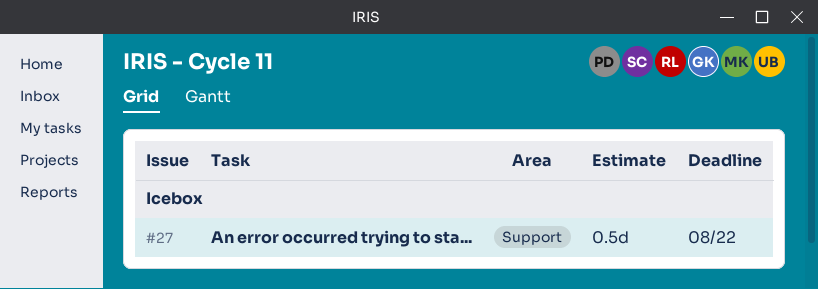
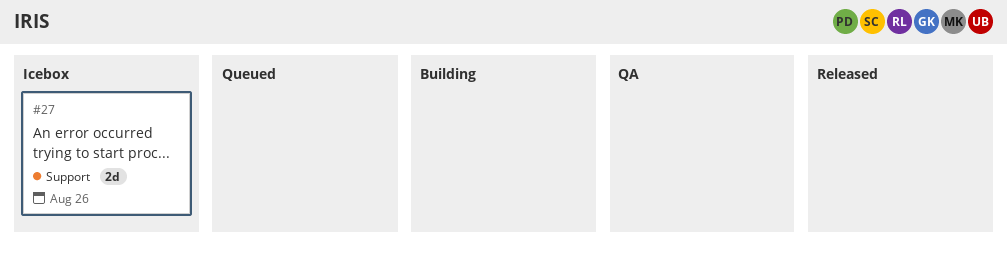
#27, estimate: 0.5d -> 2d
#27, due: Aug 22 -> Aug 26

